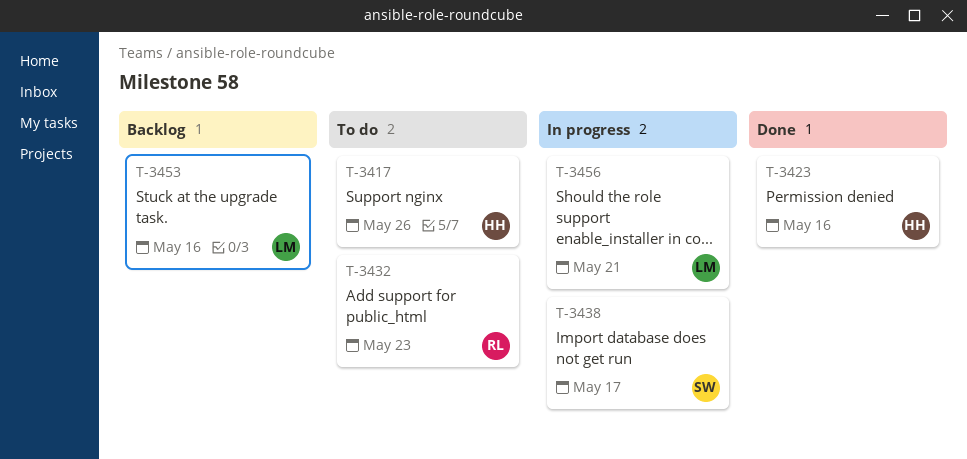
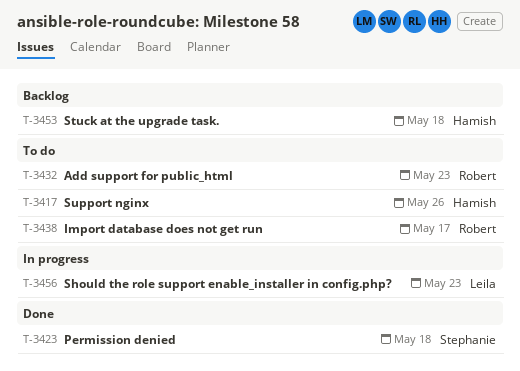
T-3423, owner: Hamish -> Stephanie
T-3423, due: May 16 -> May 18
T-3438, status: In progress -> To do
T-3438, owner: Stephanie -> Robert
T-3453, owner: Leila -> Hamish
T-3453, due: May 16 -> May 18
T-3456, due: May 21 -> May 23

